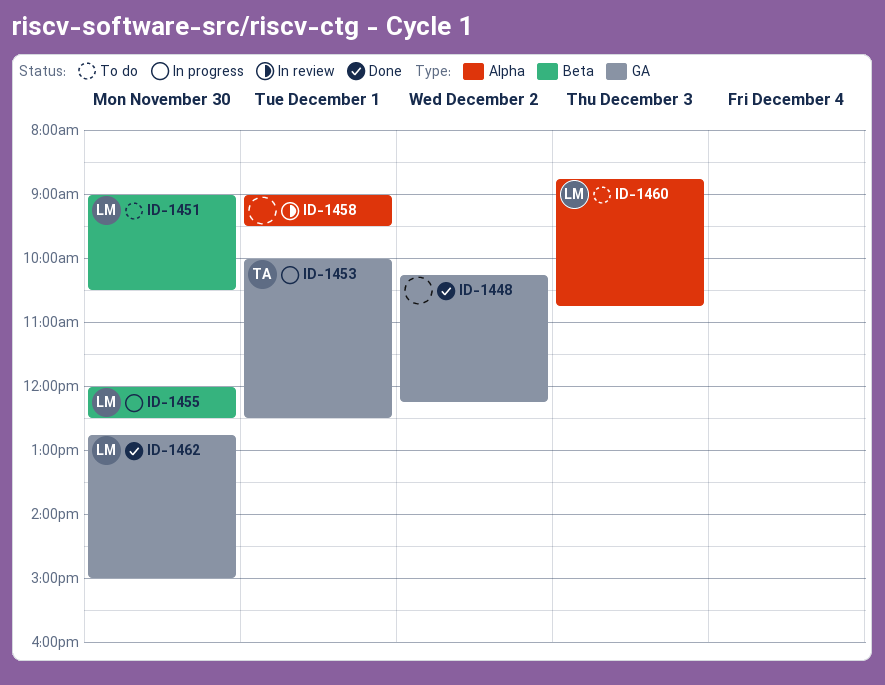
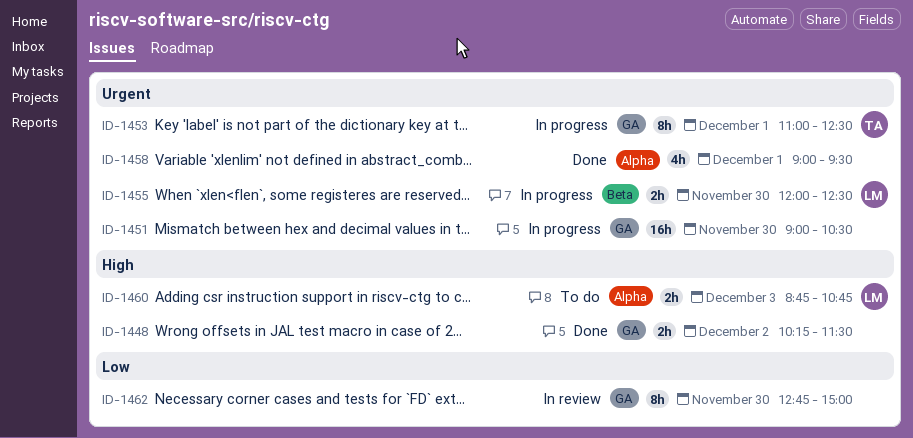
ID-1448, ends: 12:15 -> 11:30
ID-1451, status: To do -> In progress
ID-1451, owner: LM -> none
ID-1451, label: Beta -> GA
ID-1453, begins: 10:00 -> 11:00
ID-1458, status: In review -> Done
ID-1462, status: Done -> In review
ID-1462, owner: LM -> none

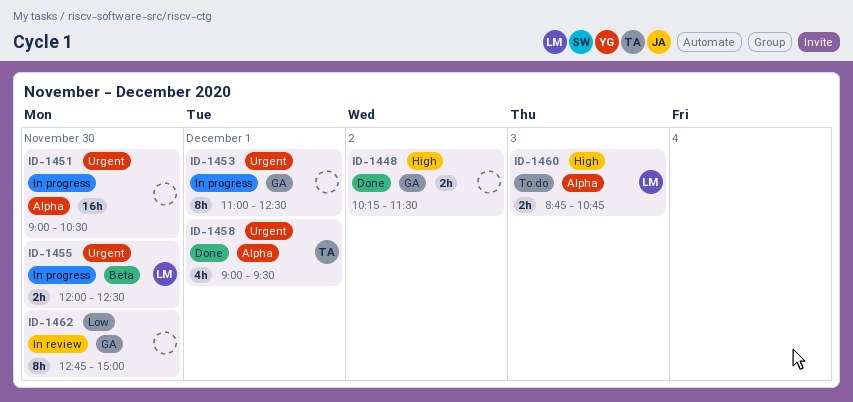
ID-1451, label: GA -> Alpha
ID-1453, owner: TA -> none
ID-1458, owner: none -> TA

